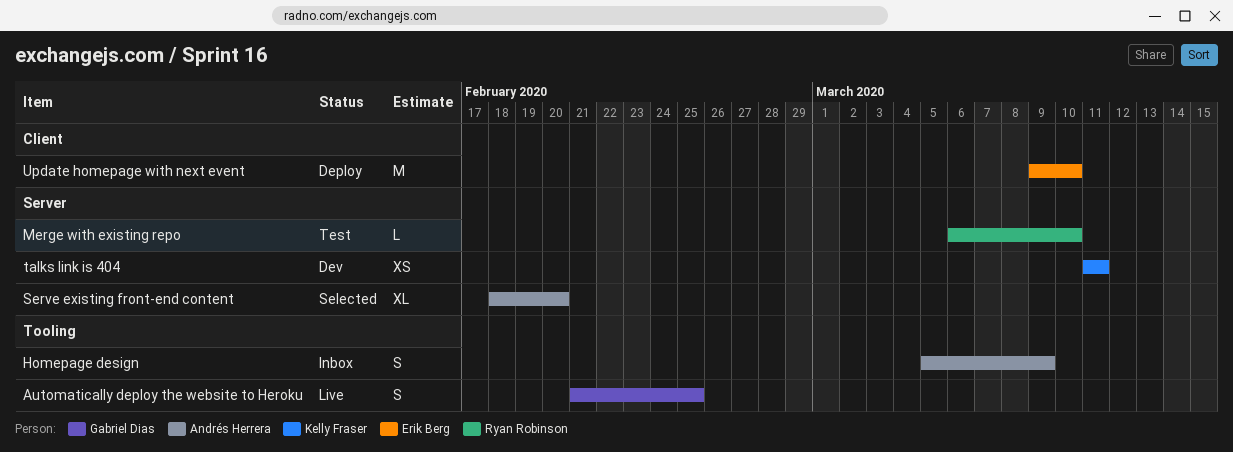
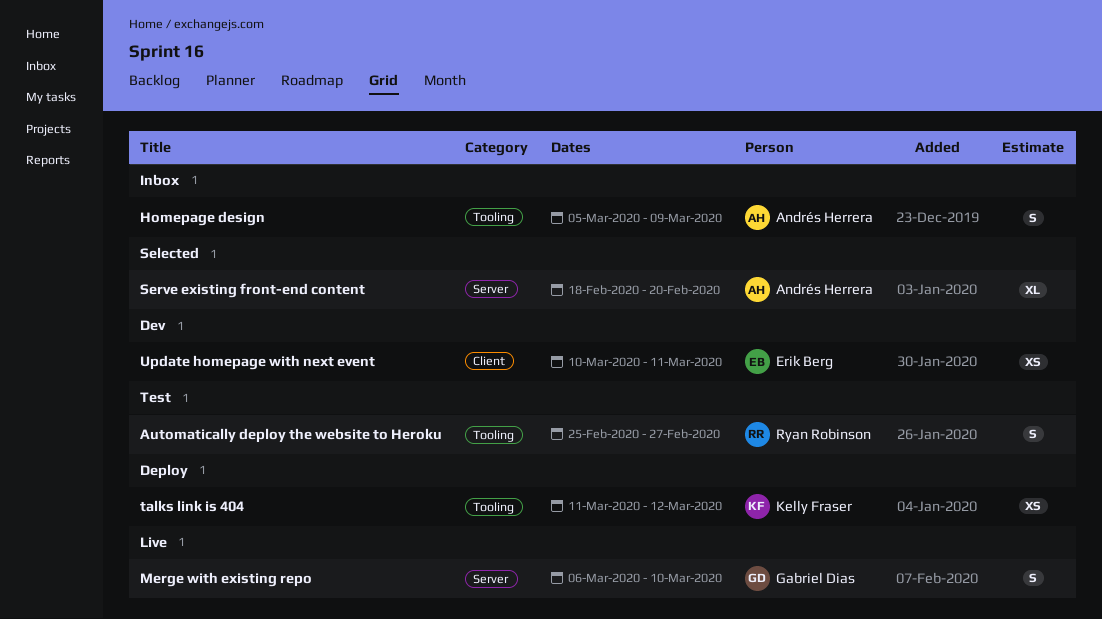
Automatically deploy the website to Heroku, status: Live -> Test
Automatically deploy the website to Heroku, owner: Gabriel Dias -> Ryan Robinson
Automatically deploy the website to Heroku, start: Feb 21 -> Feb 25
Automatically deploy the website to Heroku, due: Feb 25 -> Feb 27
Merge with existing repo, status: Test -> Live
Merge with existing repo, owner: Ryan Robinson -> Gabriel Dias
Merge with existing repo, estimate: L -> S
talks link is 404, status: Dev -> Deploy
talks link is 404, label: Server -> Tooling
talks link is 404, due: Mar 11 -> Mar 12
Update homepage with next event, status: Deploy -> Dev
Update homepage with next event, estimate: M -> XS
Update homepage with next event, start: Mar 9 -> Mar 10
Update homepage with next event, due: Mar 10 -> Mar 11

